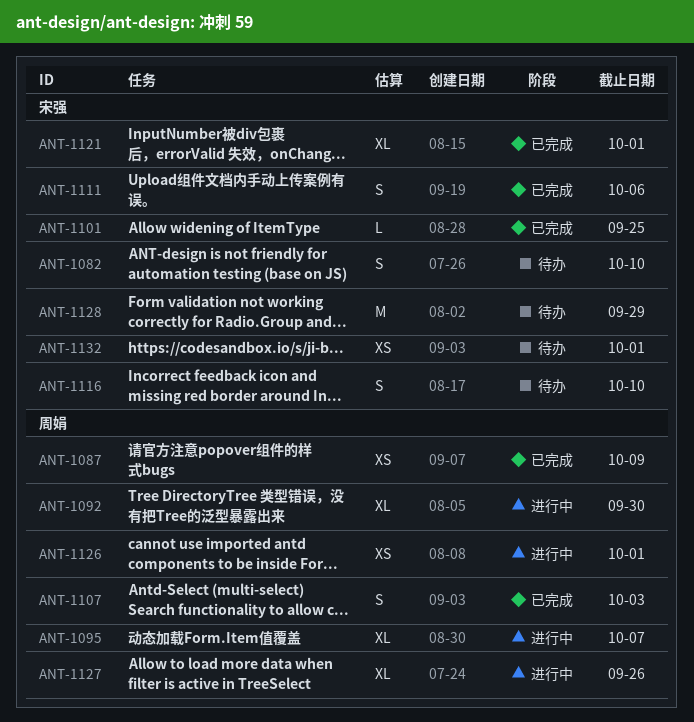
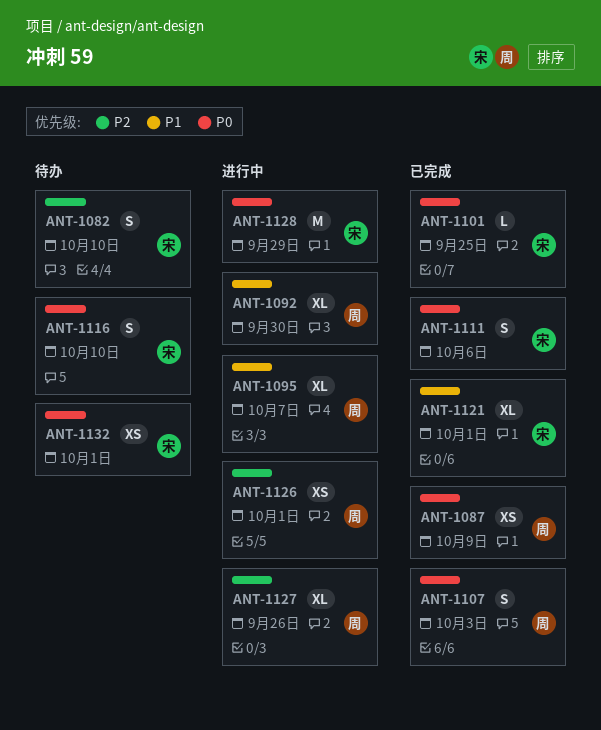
ANT-1128, status: 待办 -> 进行中

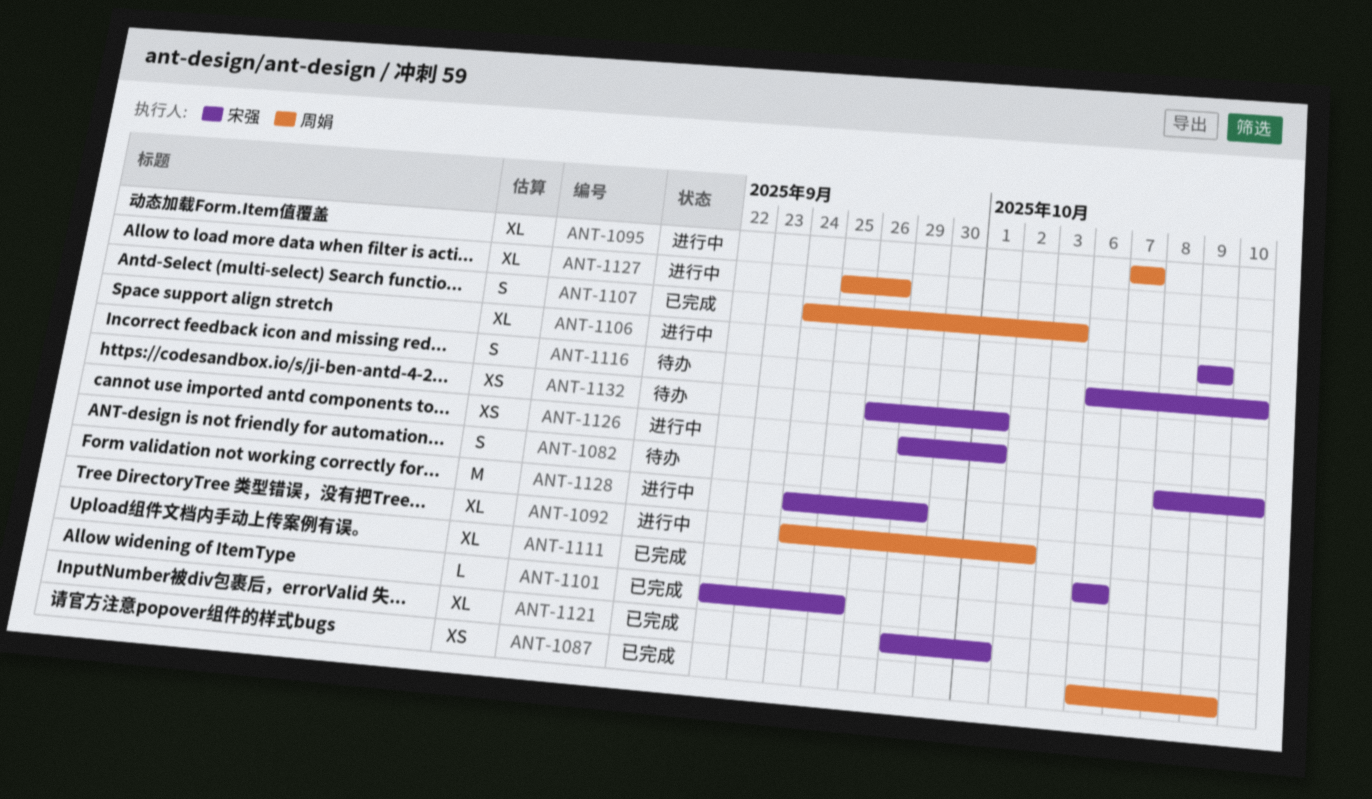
ANT-1092, due: Sep 30 -> Oct 2
ANT-1106: none -> present
ANT-1111, estimate: S -> XL
ANT-1126, owner: 周娟 -> 宋强

